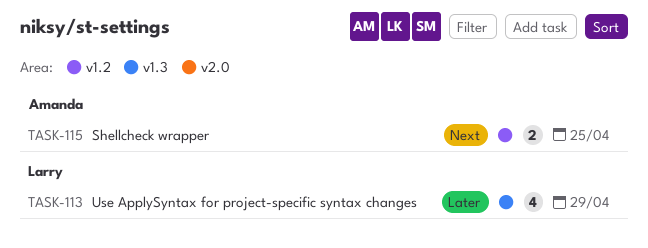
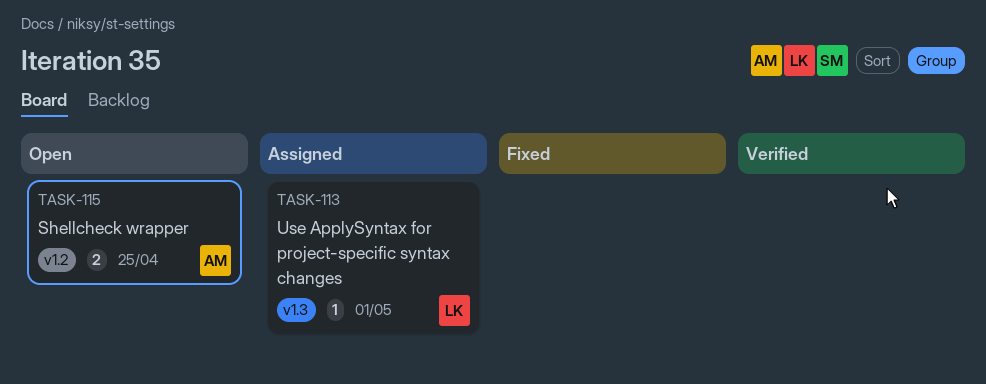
TASK-113, estimate: 4 -> 1
TASK-113, due: Apr 29 -> May 1

